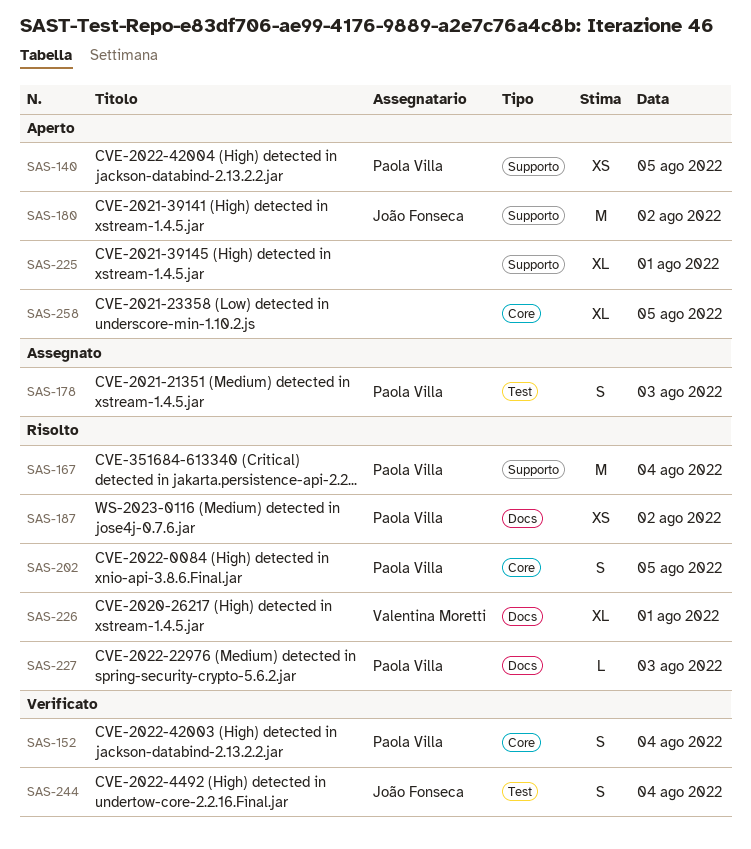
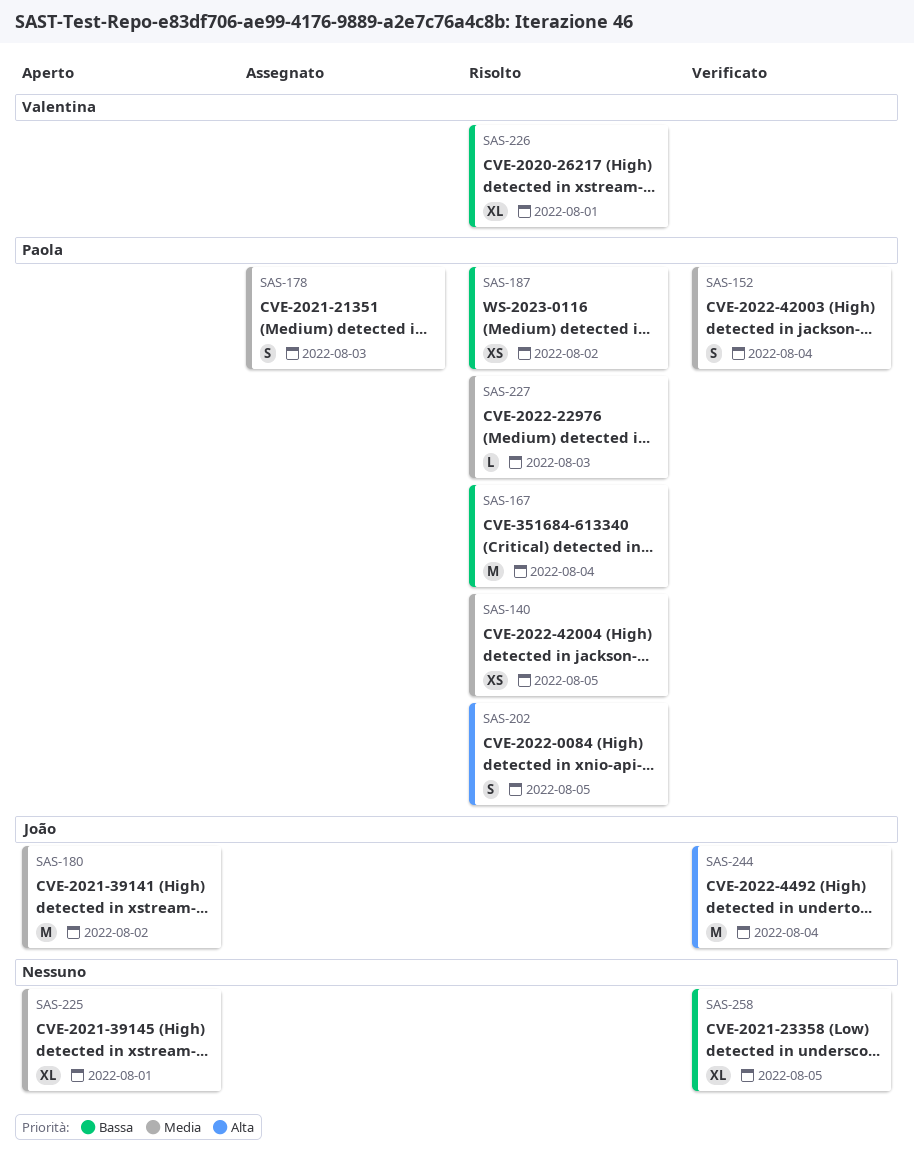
SAS-140, status: Aperto -> Risolto
SAS-244, estimate: S -> M
SAS-258, status: Aperto -> Verificato

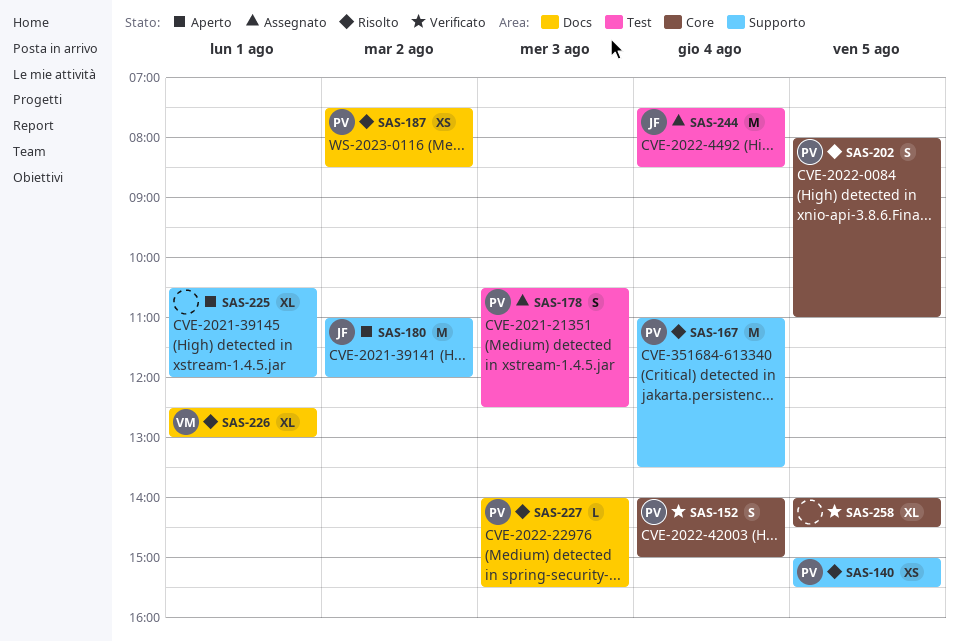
SAS-244, status: Verificato -> Assegnato

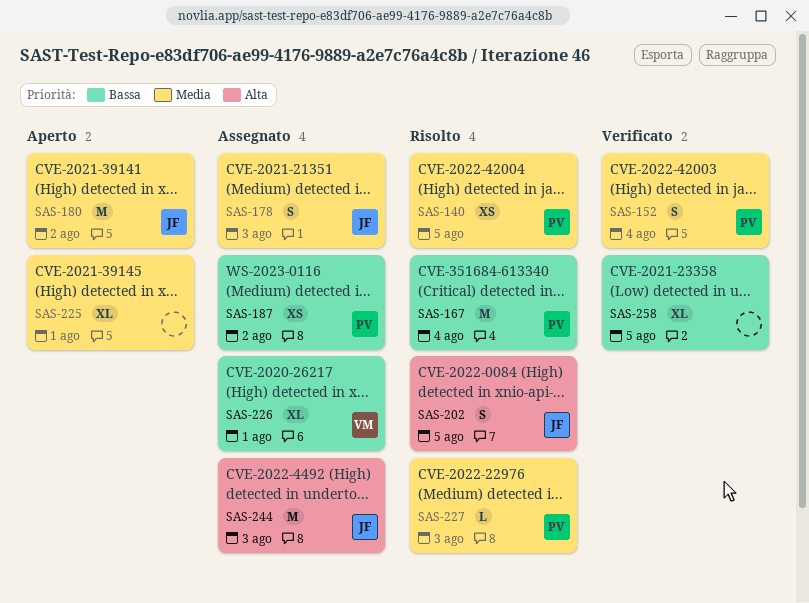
SAS-178, owner: PV -> JF
SAS-187, status: Risolto -> Assegnato
SAS-202, owner: PV -> JF
SAS-226, status: Risolto -> Assegnato
SAS-244, day: Aug 4 -> Aug 3

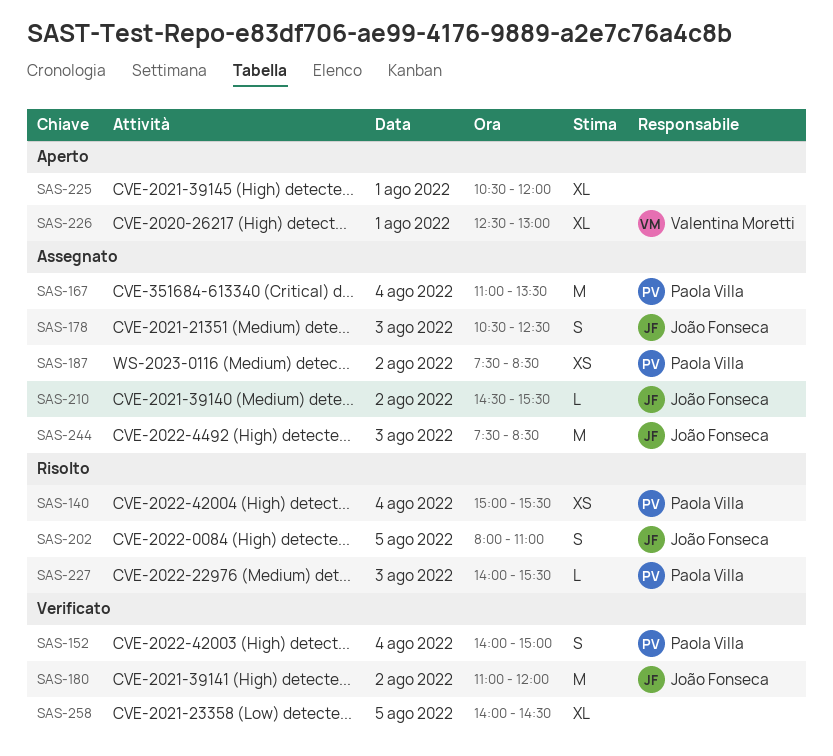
SAS-140, day: Aug 5 -> Aug 4
SAS-167, status: Risolto -> Assegnato
SAS-180, status: Aperto -> Verificato
SAS-210: none -> present
SAS-226, status: Assegnato -> Aperto

